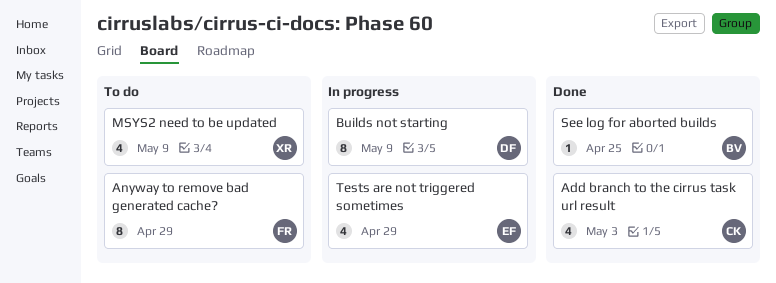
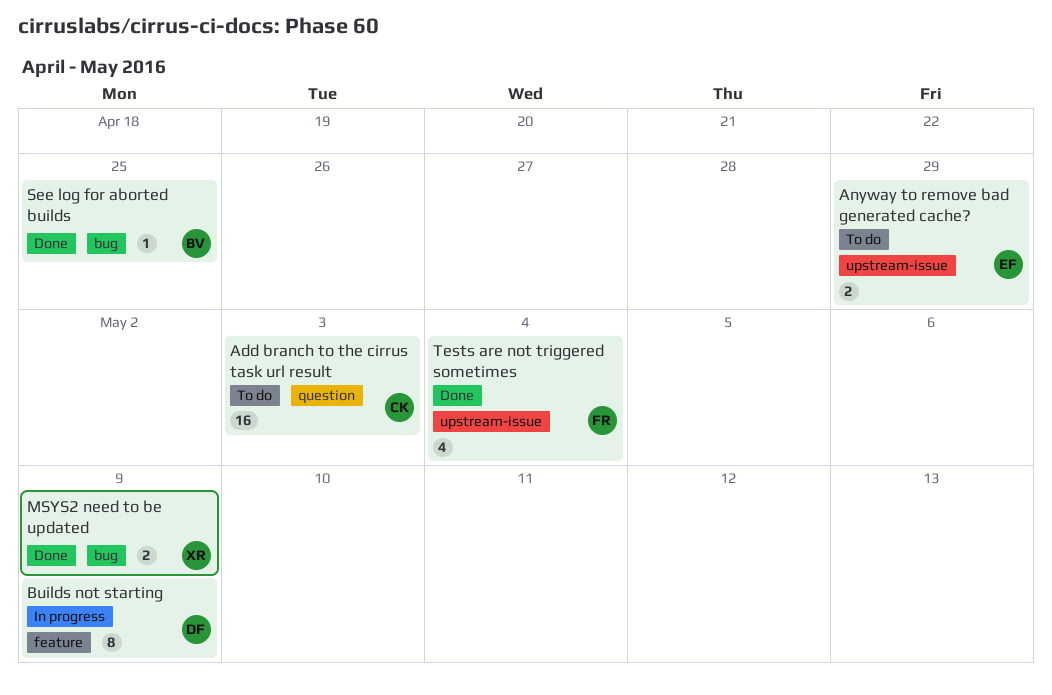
Add branch to the cirrus task url result, status: Done -> To do
Add branch to the cirrus task url result, estimate: 4 -> 16
Anyway to remove bad generated cache?, owner: FR -> EF
Anyway to remove bad generated cache?, estimate: 8 -> 2
MSYS2 need to be updated, status: To do -> Done
MSYS2 need to be updated, estimate: 4 -> 2
Tests are not triggered sometimes, status: In progress -> Done
Tests are not triggered sometimes, owner: EF -> FR
Tests are not triggered sometimes, due: Apr 29 -> May 4

